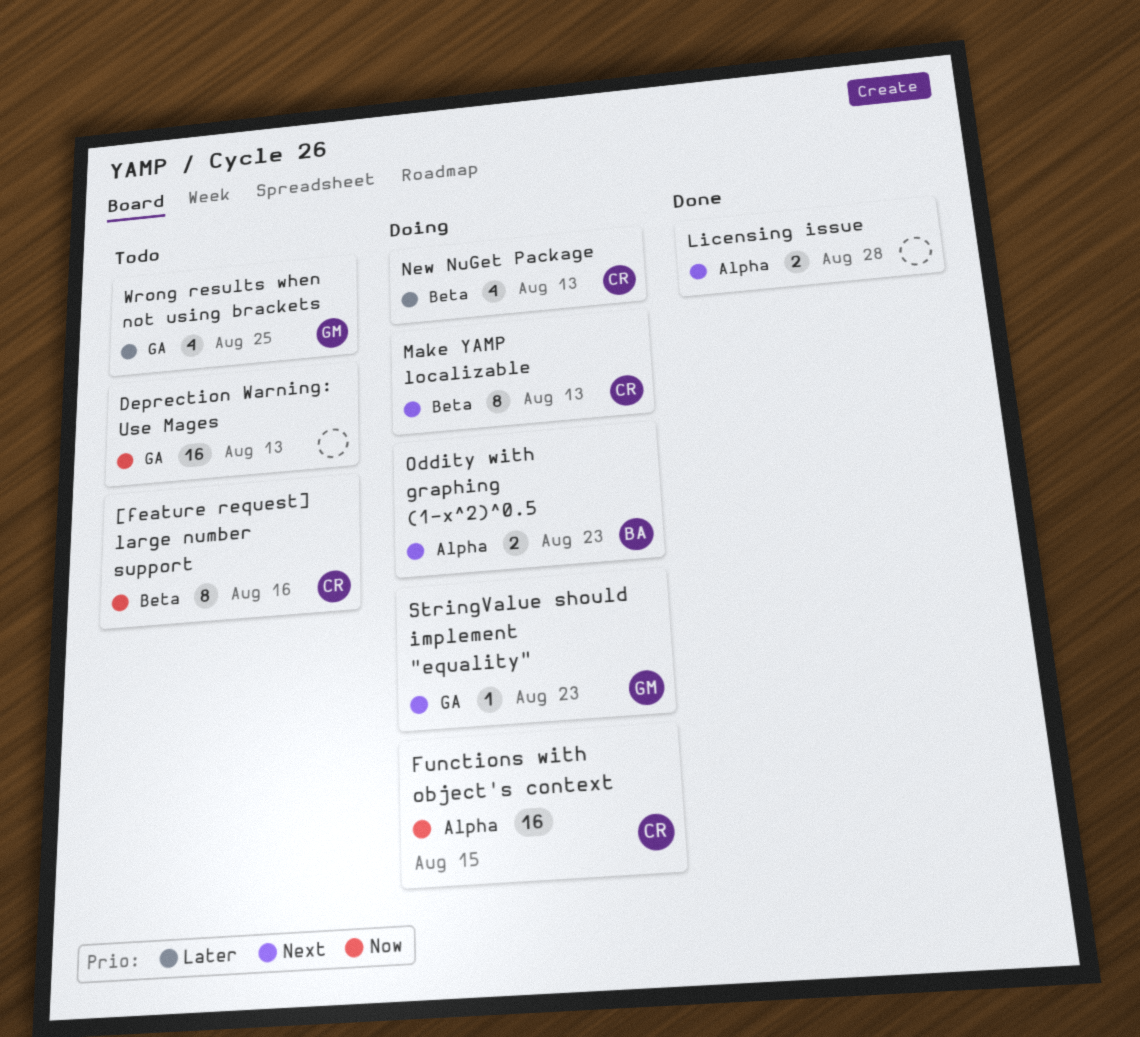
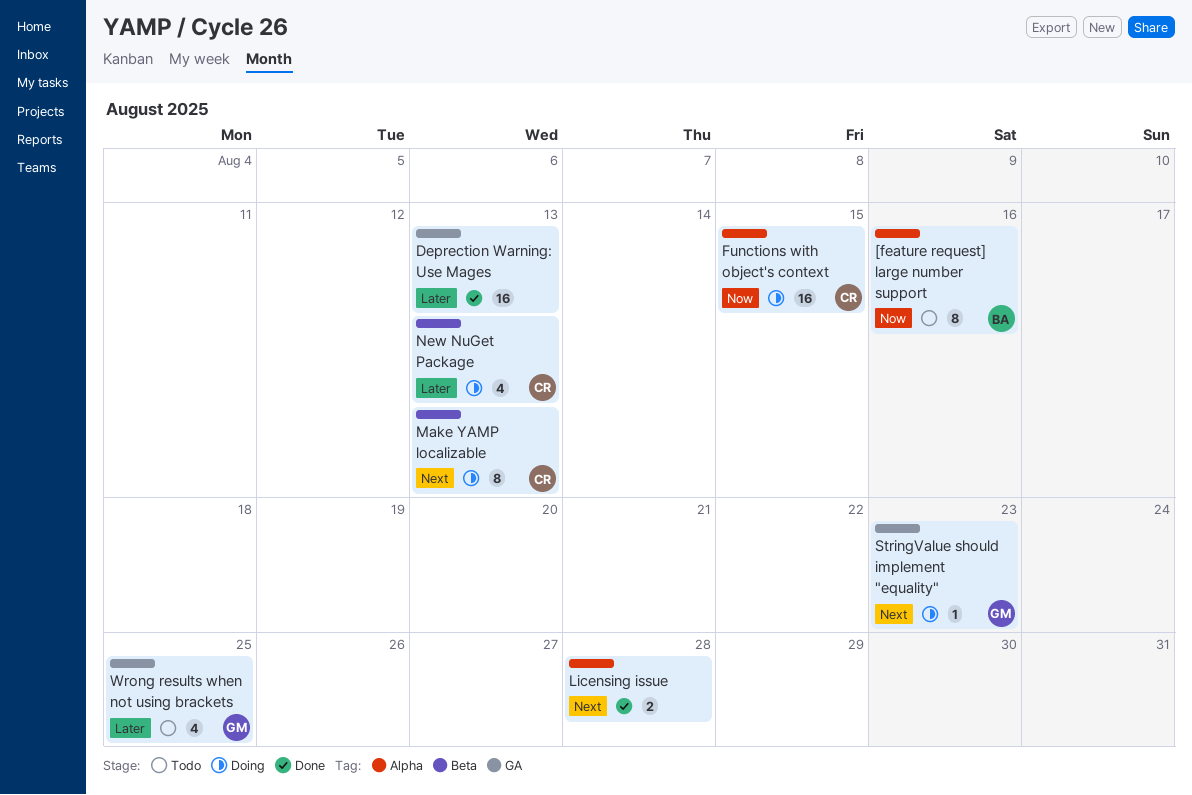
[feature request] large number support, owner: CR -> BA
[feature request] large number support, label: Beta -> Alpha
Deprection Warning: Use Mages, status: Todo -> Done
Deprection Warning: Use Mages, priority: Now -> Later
Oddity with graphing (1-x^2)^0.5: present -> none

